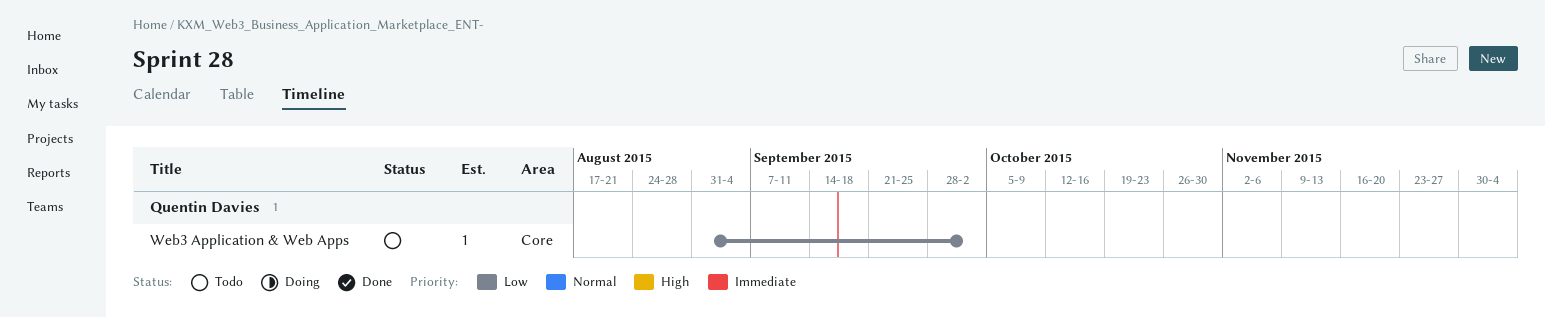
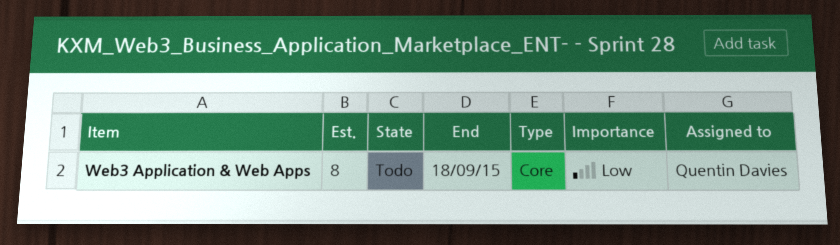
Web3 Application & Web Apps, estimate: 1 -> 8
Web3 Application & Web Apps, due: Oct 2 -> Sep 18

